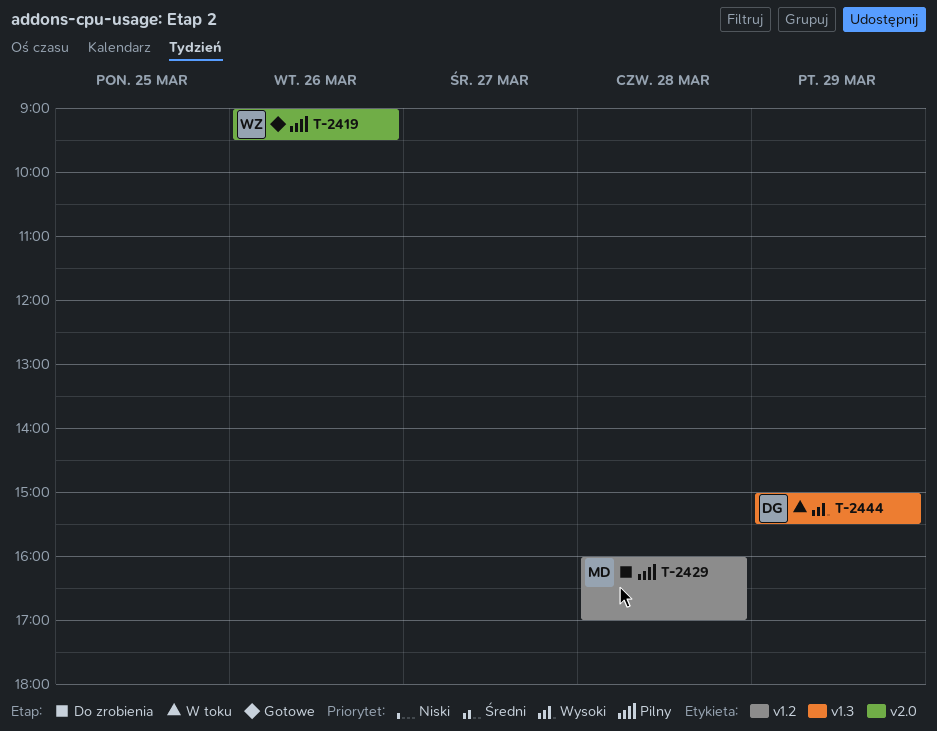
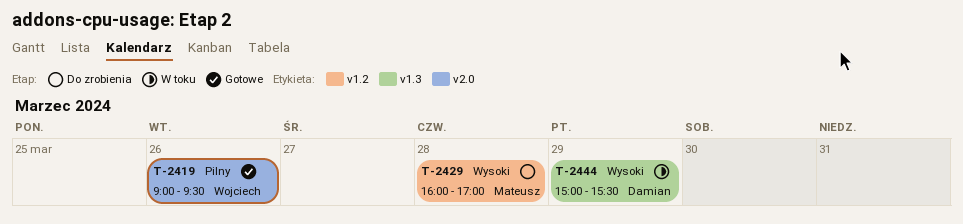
T-2429, priority: Pilny -> Wysoki

